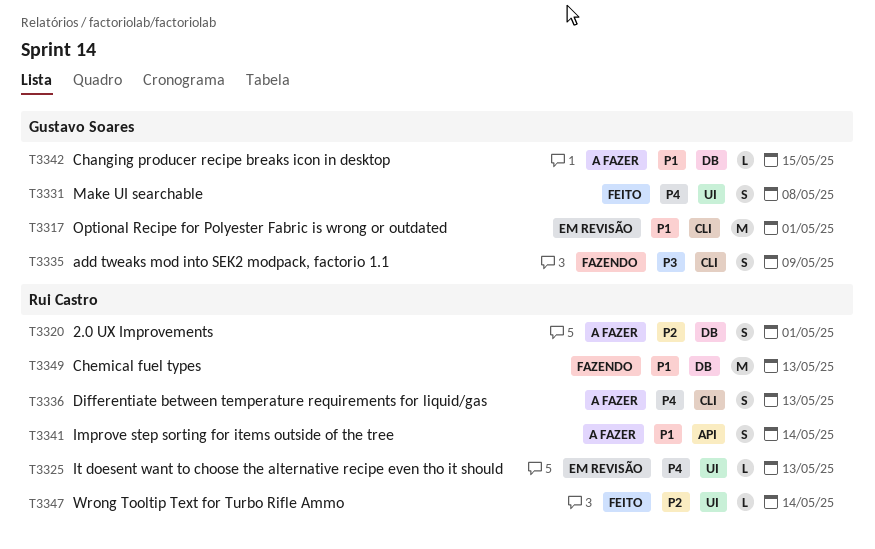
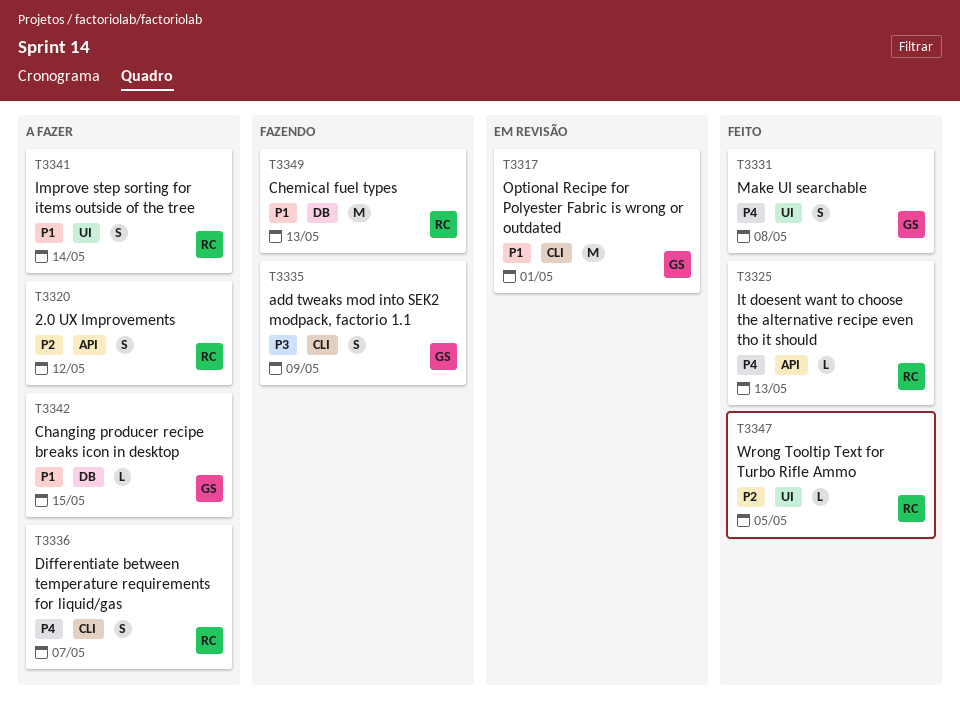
T3320, label: DB -> API
T3320, due: May 1 -> May 12
T3325, status: Em revisão -> Feito
T3325, label: UI -> API
T3336, due: May 13 -> May 7
T3341, label: API -> UI
T3347, due: May 14 -> May 5

